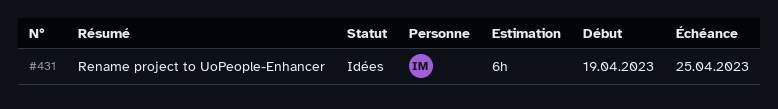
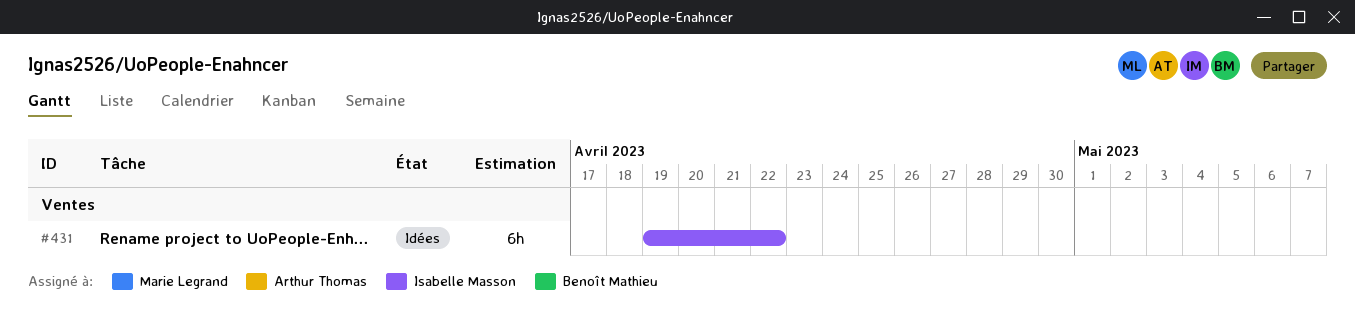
#431, due: Apr 25 -> Apr 22

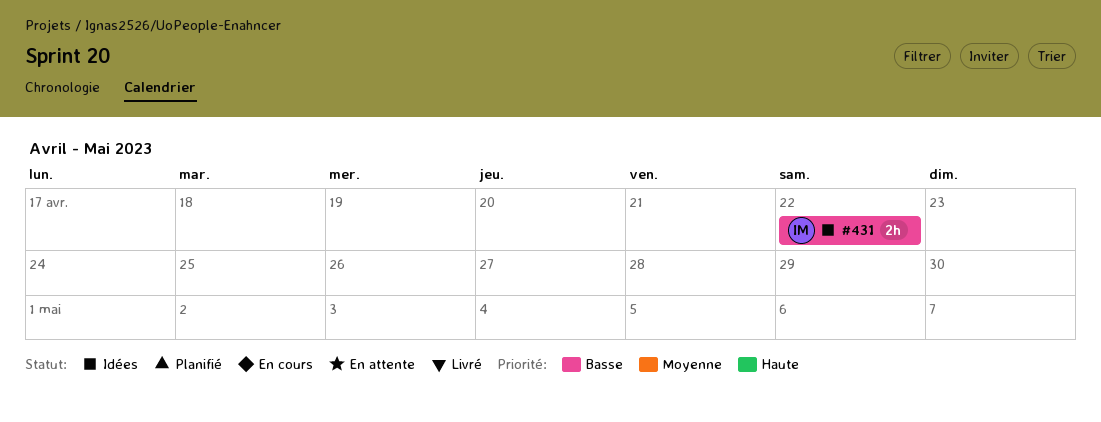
#431, estimate: 6h -> 2h
#431, start: Apr 19 -> Apr 22

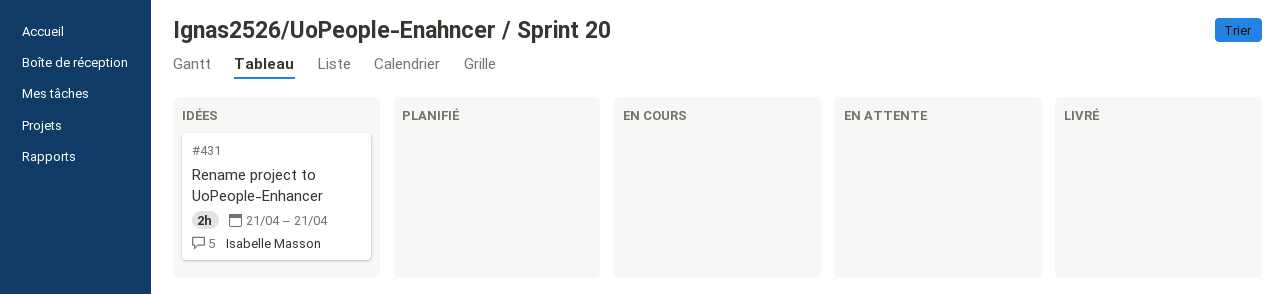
#431, start: Apr 22 -> Apr 21
#431, due: Apr 22 -> Apr 21

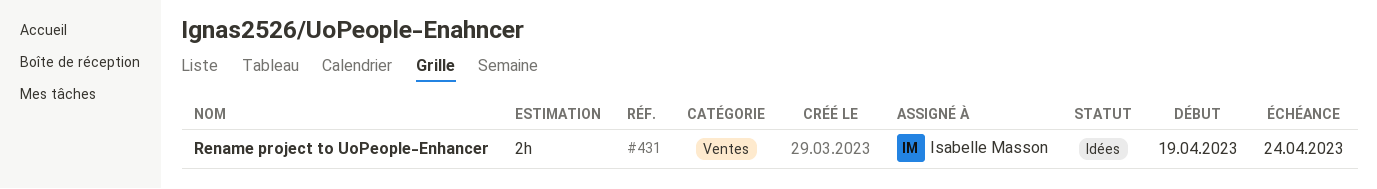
#431, start: Apr 21 -> Apr 19
#431, due: Apr 21 -> Apr 24

